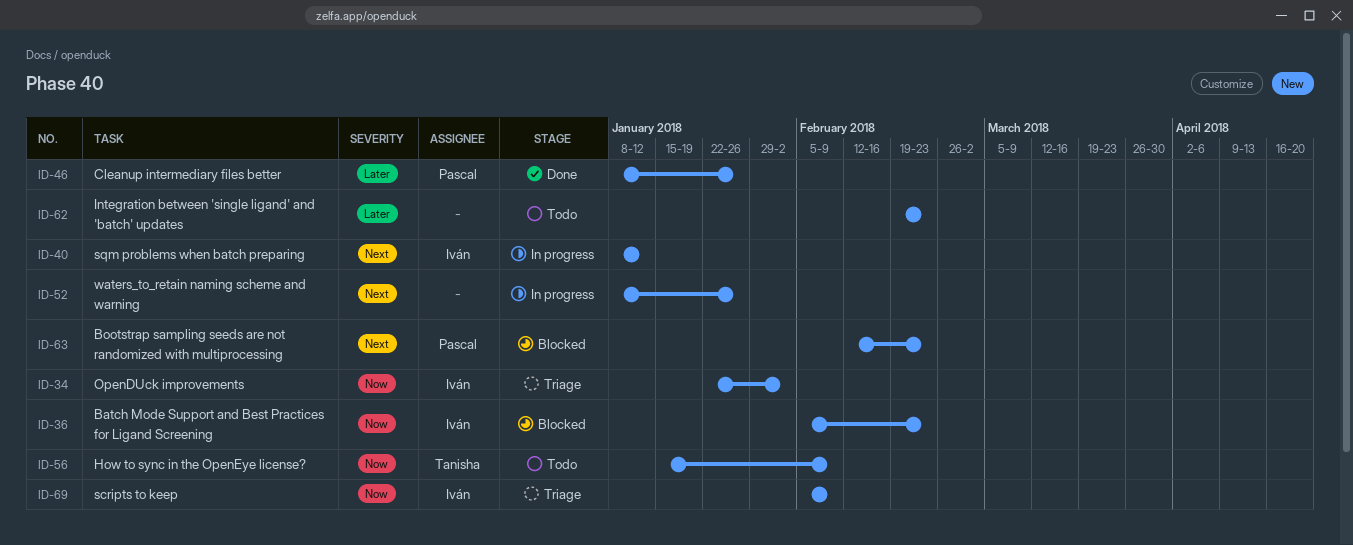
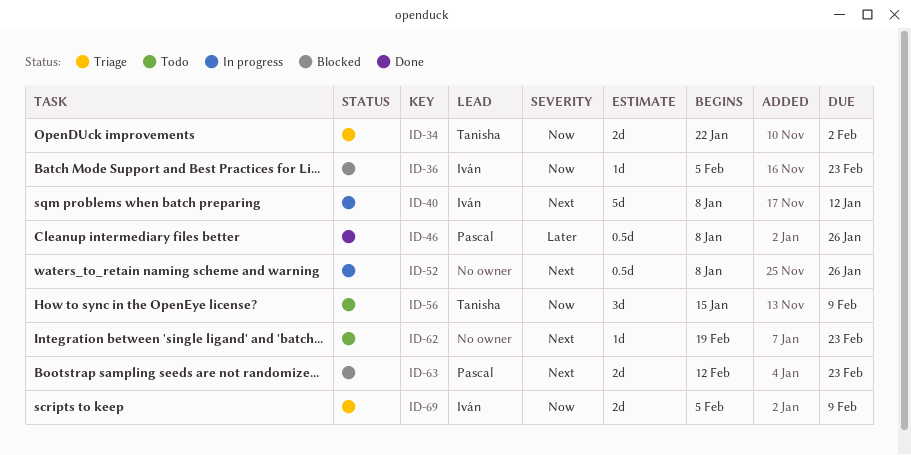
ID-34, owner: Iván -> Tanisha
ID-62, priority: Later -> Next

